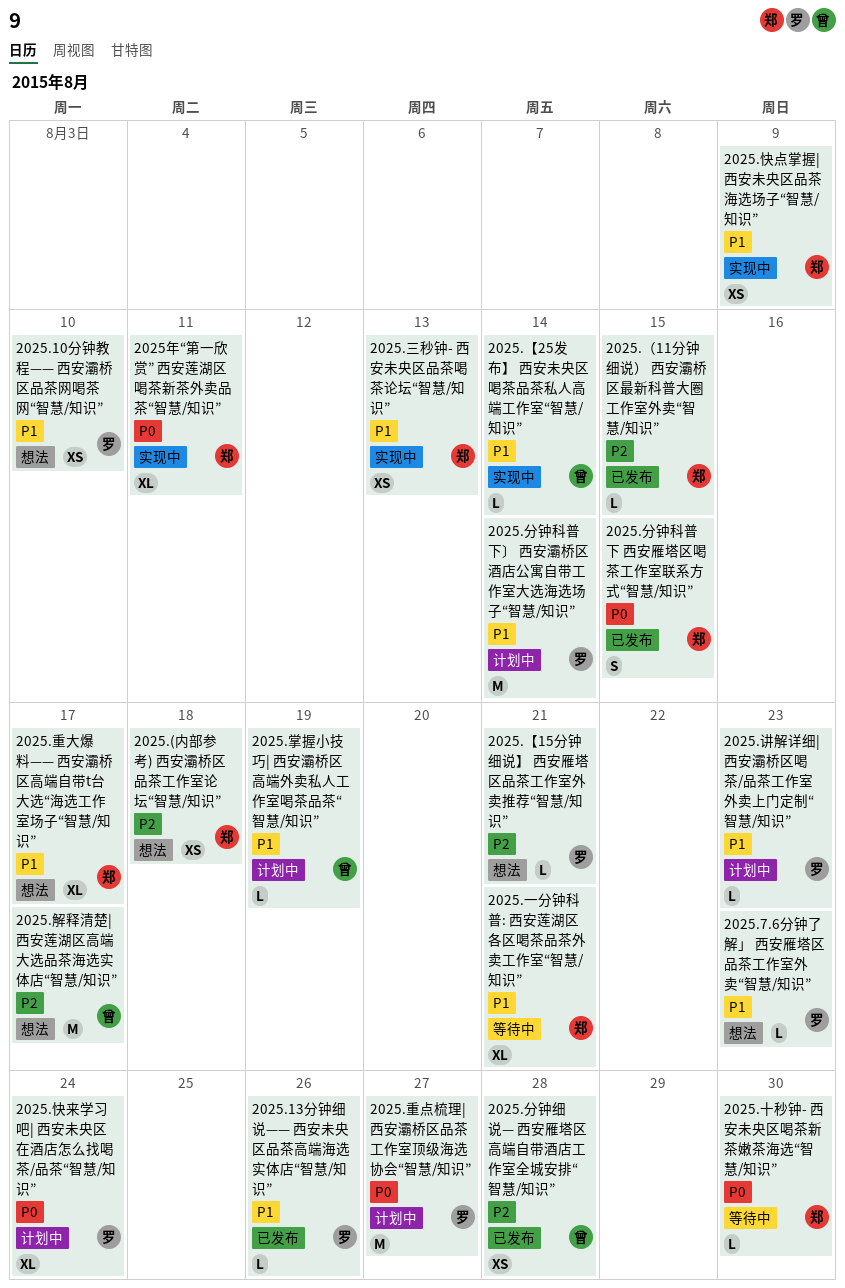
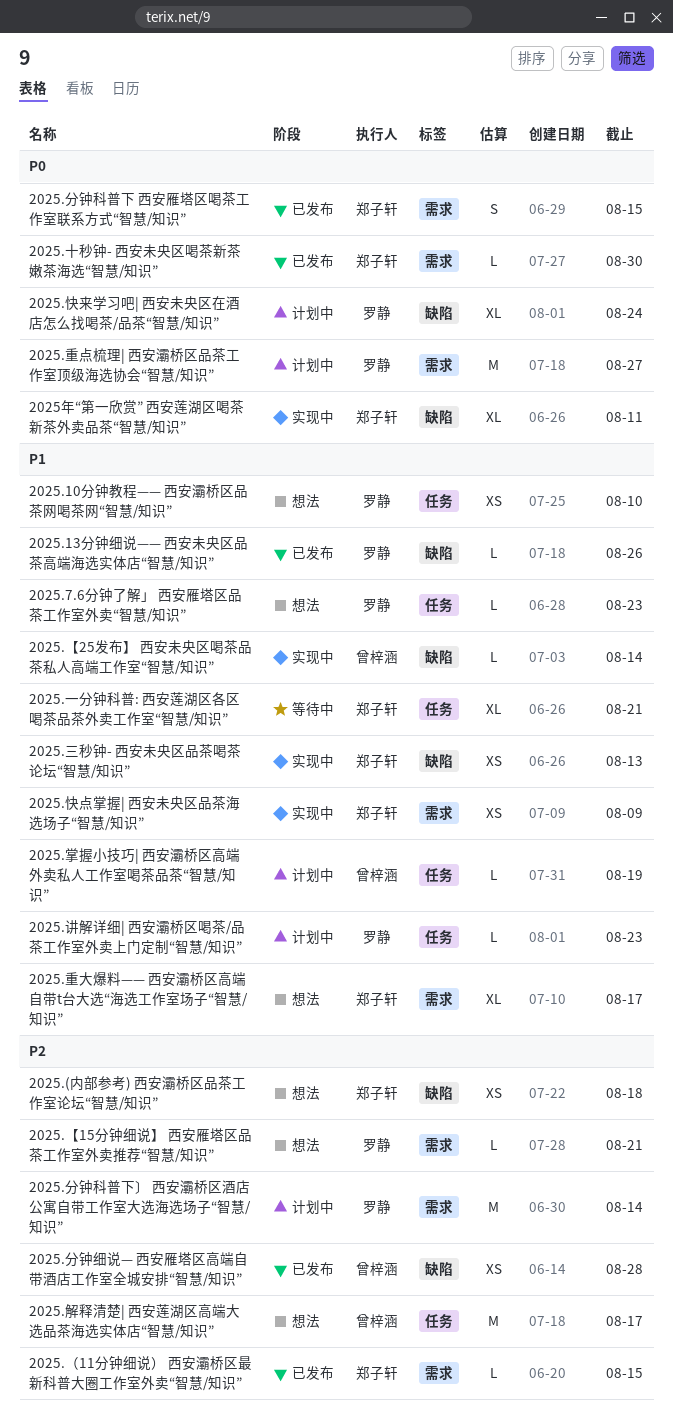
2025.分钟科普下〕 西安灞桥区酒店公寓自带工作室大选海选场子“智慧/知识”, priority: P1 -> P2
2025.十秒钟- 西安未央区喝茶新茶嫩茶海选“智慧/知识”, status: 等待中 -> 已发布

